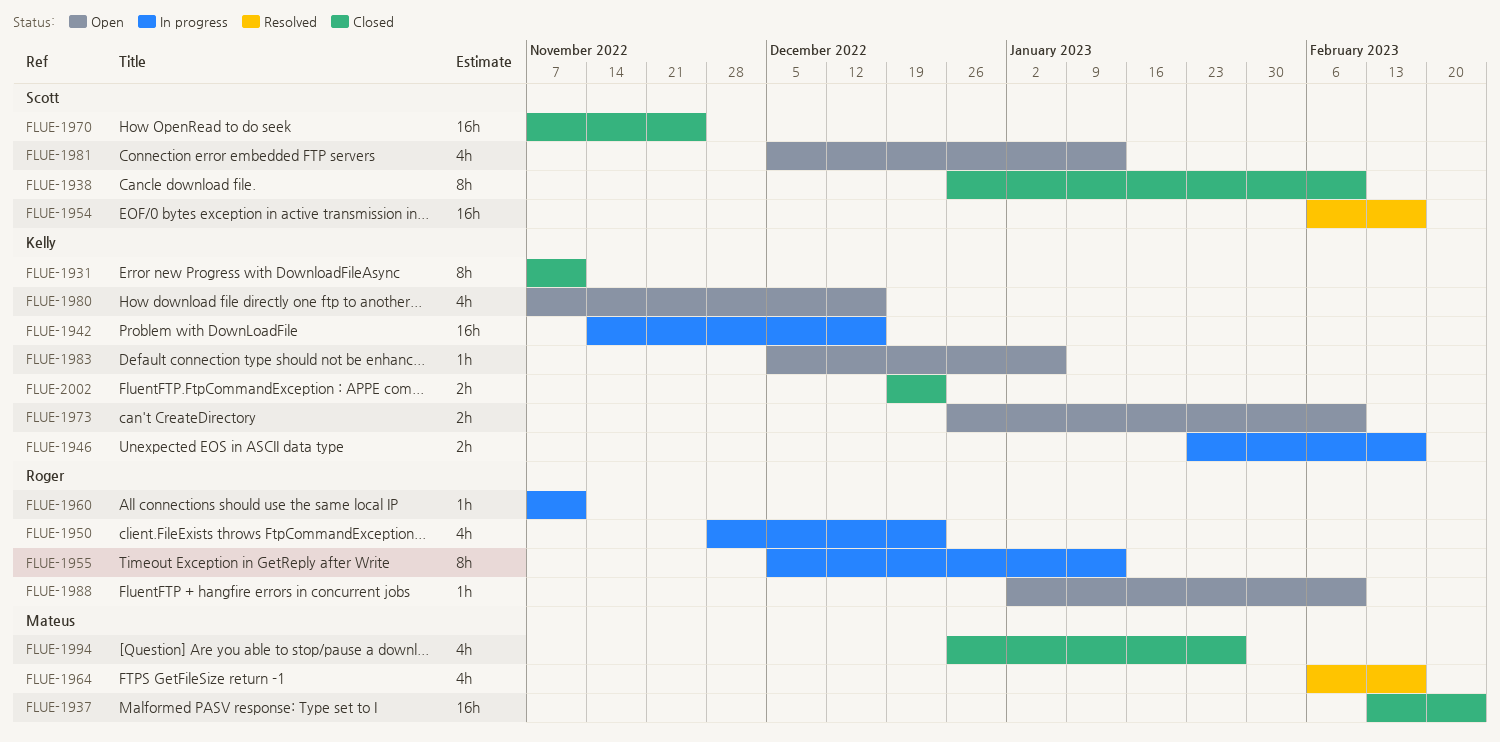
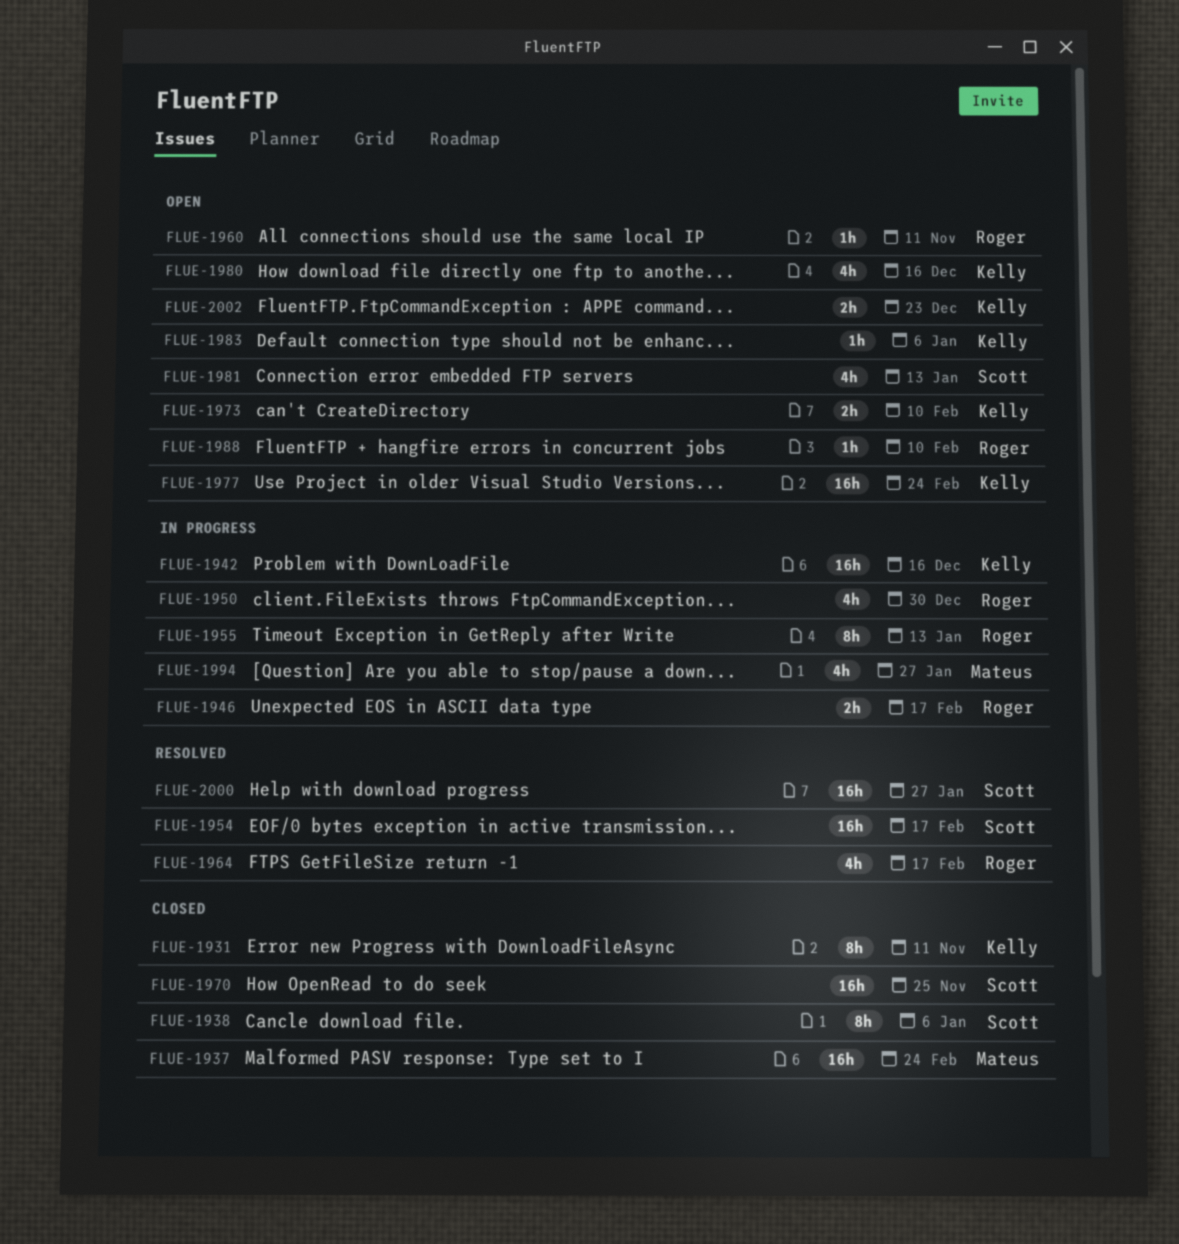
FLUE-1938, due: Feb 10 -> Jan 6
FLUE-1946, owner: Kelly -> Roger
FLUE-1950, due: Dec 23 -> Dec 30
FLUE-1960, status: In progress -> Open
FLUE-1964, owner: Mateus -> Roger
FLUE-1977: none -> present
FLUE-1994, status: Closed -> In progress
FLUE-2000: none -> present
FLUE-2002, status: Closed -> Open

